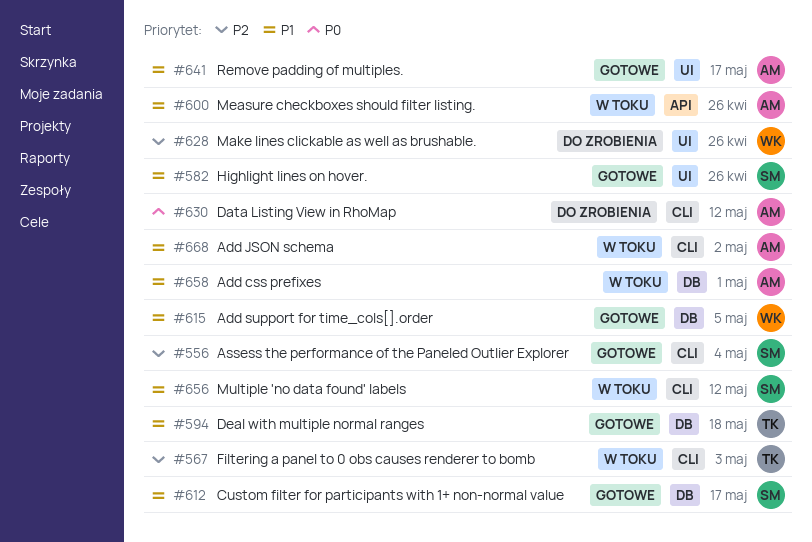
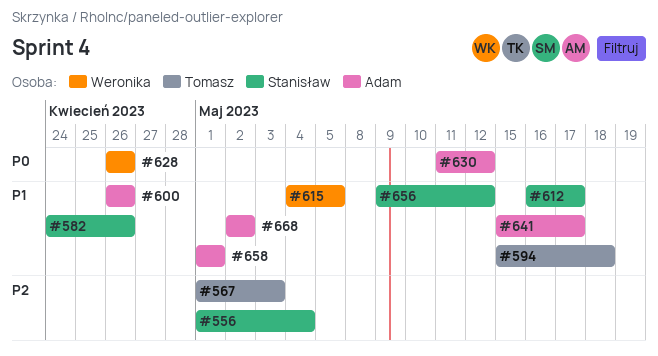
#628, priority: P2 -> P0

